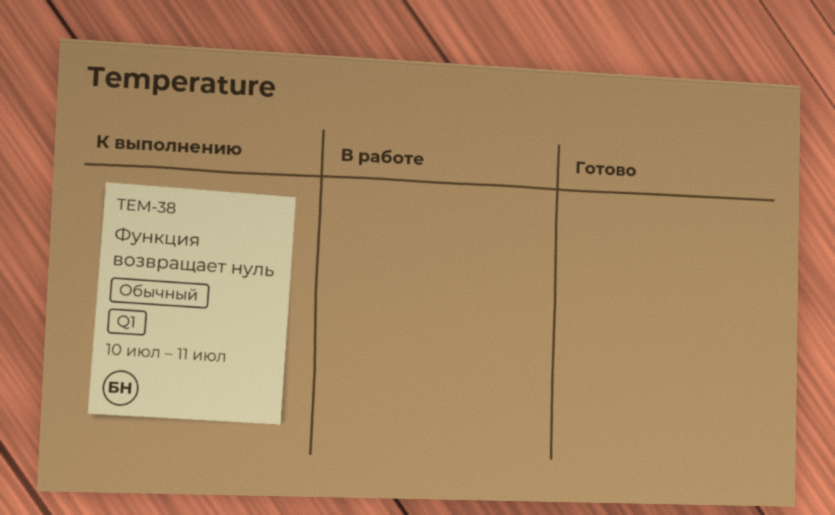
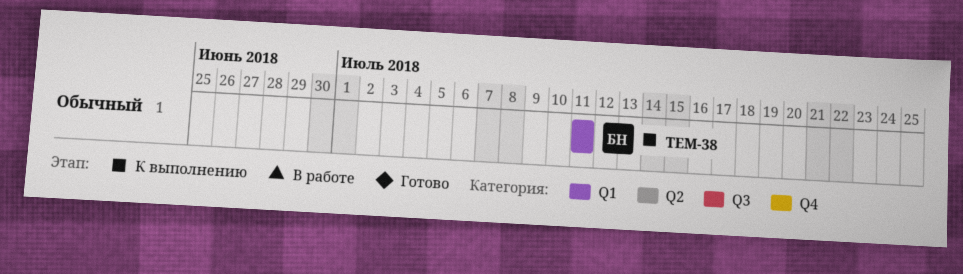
TEM-38, start: Jul 10 -> Jul 11

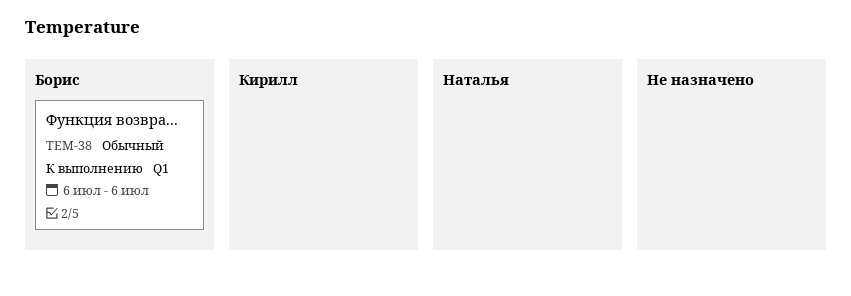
TEM-38, start: Jul 11 -> Jul 6
TEM-38, due: Jul 11 -> Jul 6

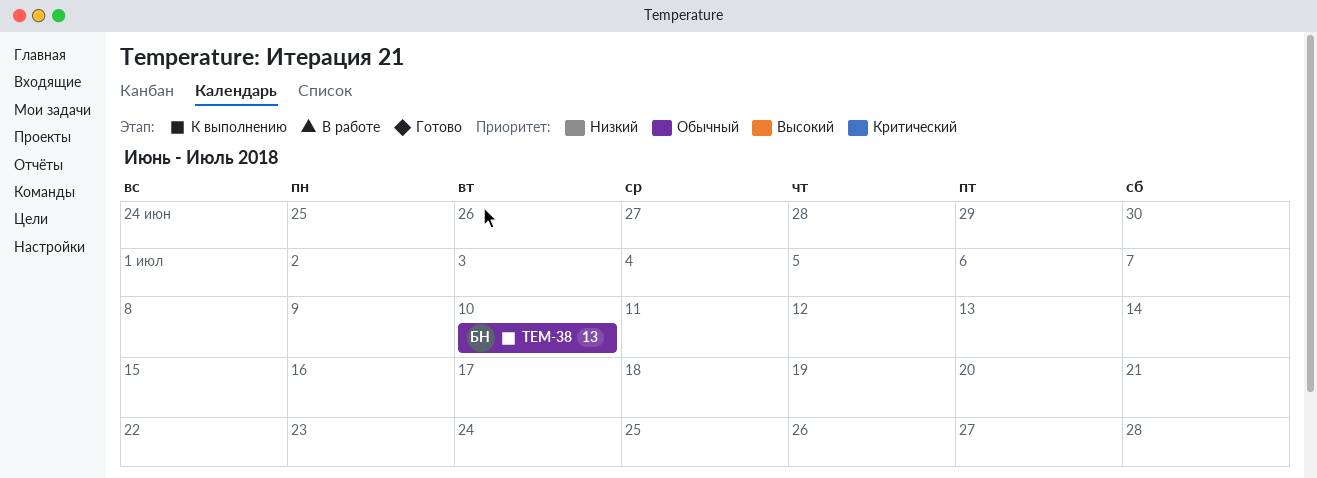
TEM-38, start: Jul 6 -> Jul 10
TEM-38, due: Jul 6 -> Jul 10

